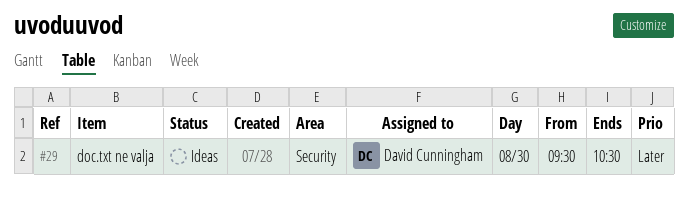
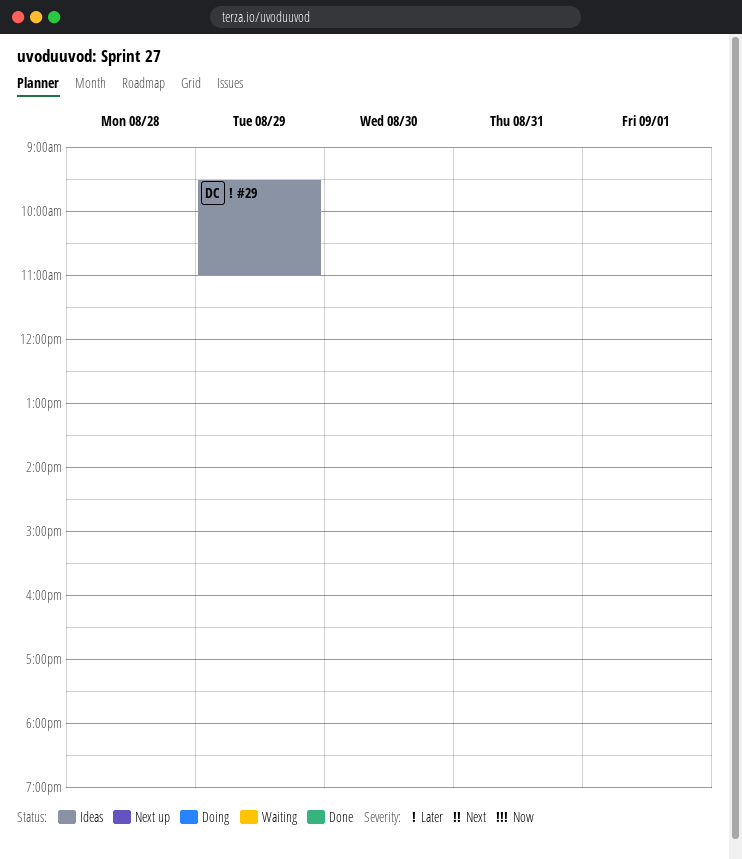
#29, day: Aug 30 -> Aug 29
#29, ends: 10:30 -> 11:00

